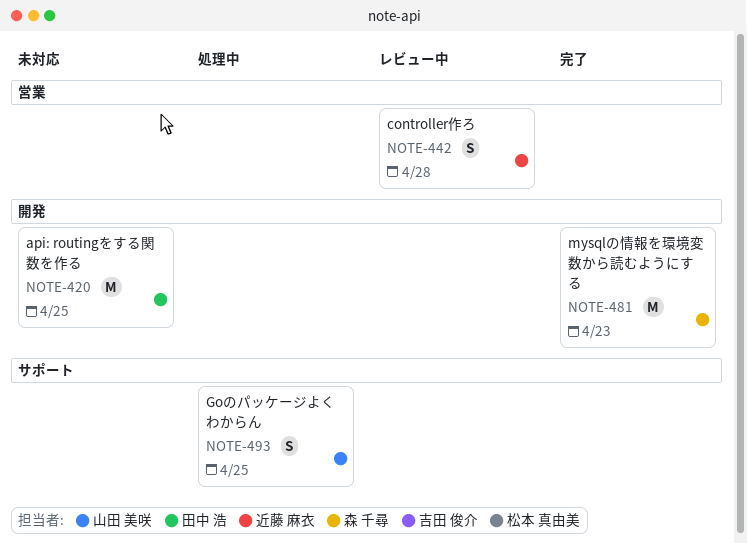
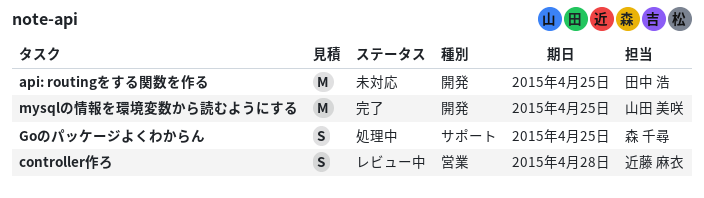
Goのパッケージよくわからん, owner: 山田 美咲 -> 森 千尋
mysqlの情報を環境変数から読むようにする, owner: 森 千尋 -> 山田 美咲
mysqlの情報を環境変数から読むようにする, due: Apr 23 -> Apr 25

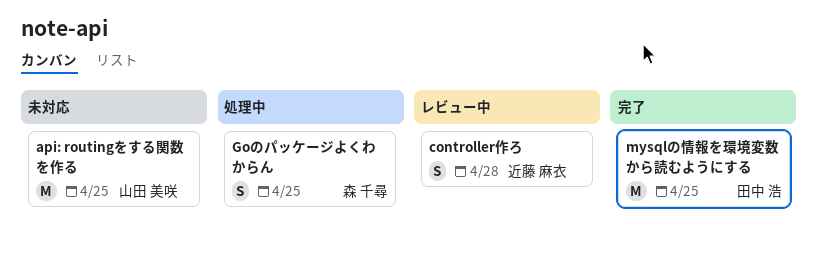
api: routingをする関数を作る, owner: 田中 浩 -> 山田 美咲
mysqlの情報を環境変数から読むようにする, owner: 山田 美咲 -> 田中 浩

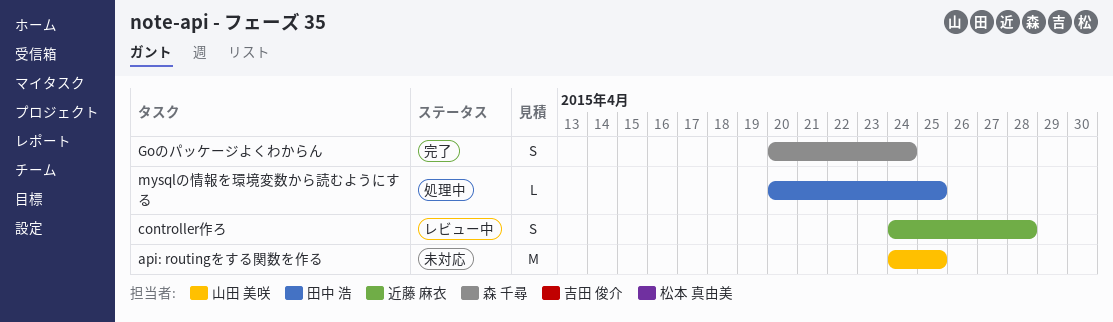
Goのパッケージよくわからん, status: 処理中 -> 完了
Goのパッケージよくわからん, due: Apr 25 -> Apr 24
mysqlの情報を環境変数から読むようにする, status: 完了 -> 処理中
mysqlの情報を環境変数から読むようにする, estimate: M -> L

